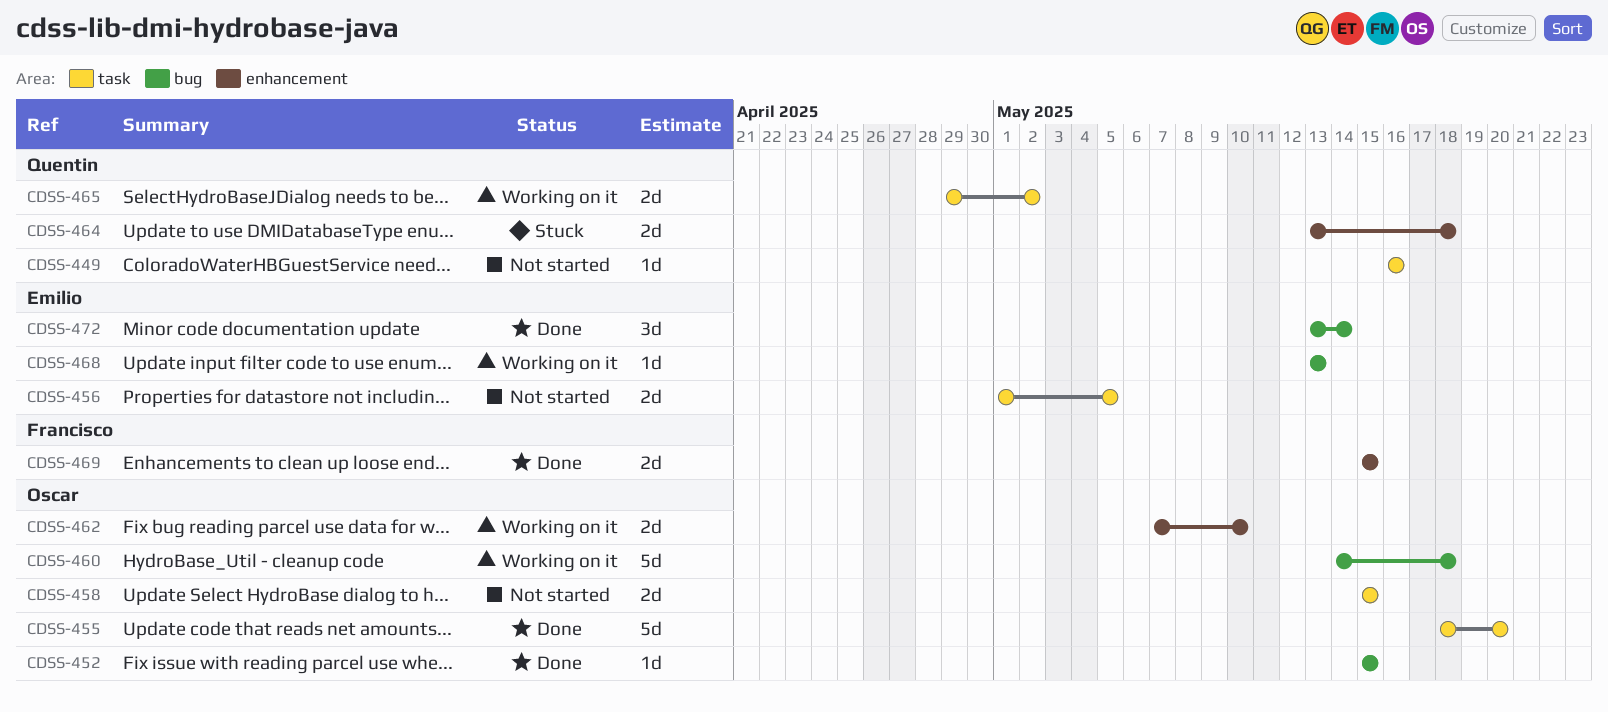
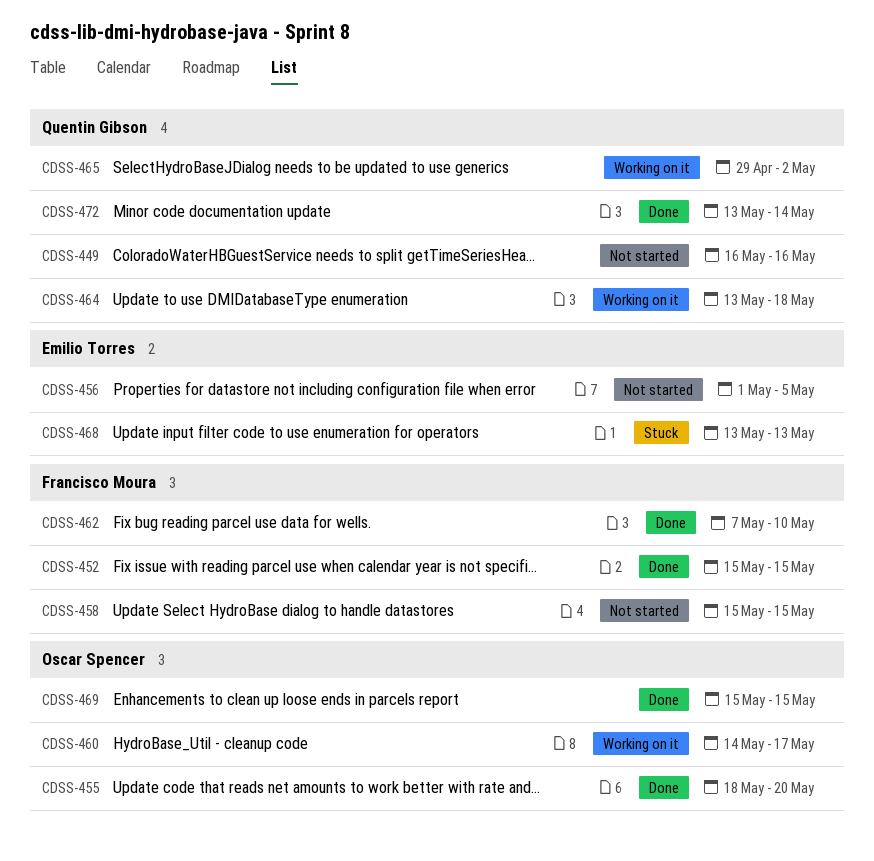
CDSS-452, owner: Oscar Spencer -> Francisco Moura
CDSS-458, owner: Oscar Spencer -> Francisco Moura
CDSS-460, due: May 18 -> May 17
CDSS-462, status: Working on it -> Done
CDSS-462, owner: Oscar Spencer -> Francisco Moura
CDSS-464, status: Stuck -> Working on it
CDSS-468, status: Working on it -> Stuck
CDSS-469, owner: Francisco Moura -> Oscar Spencer
CDSS-472, owner: Emilio Torres -> Quentin Gibson

